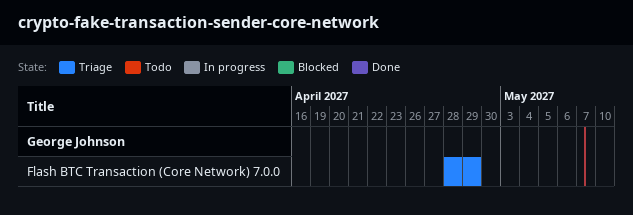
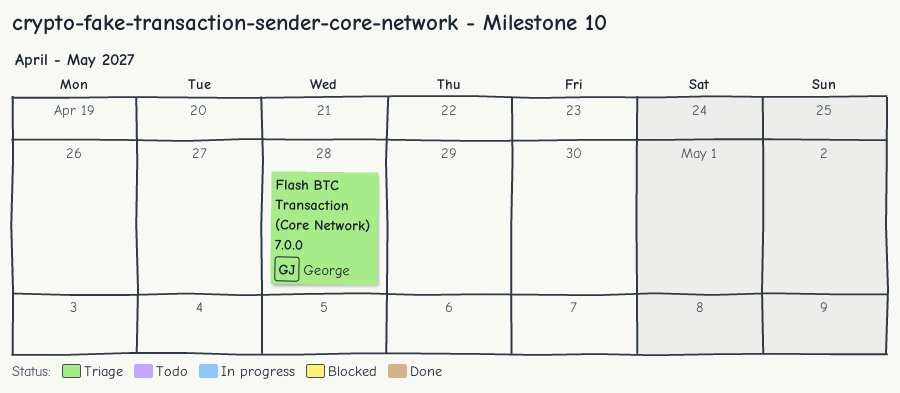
Flash BTC Transaction (Core Network) 7.0.0, due: Apr 29 -> Apr 28

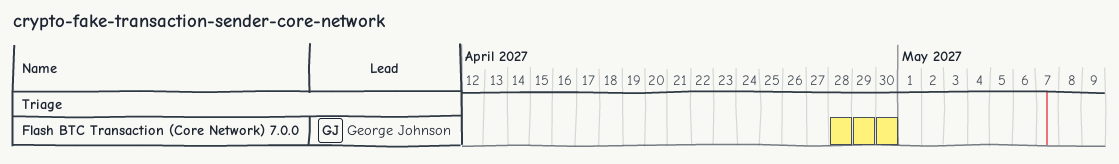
Flash BTC Transaction (Core Network) 7.0.0, due: Apr 28 -> Apr 30

